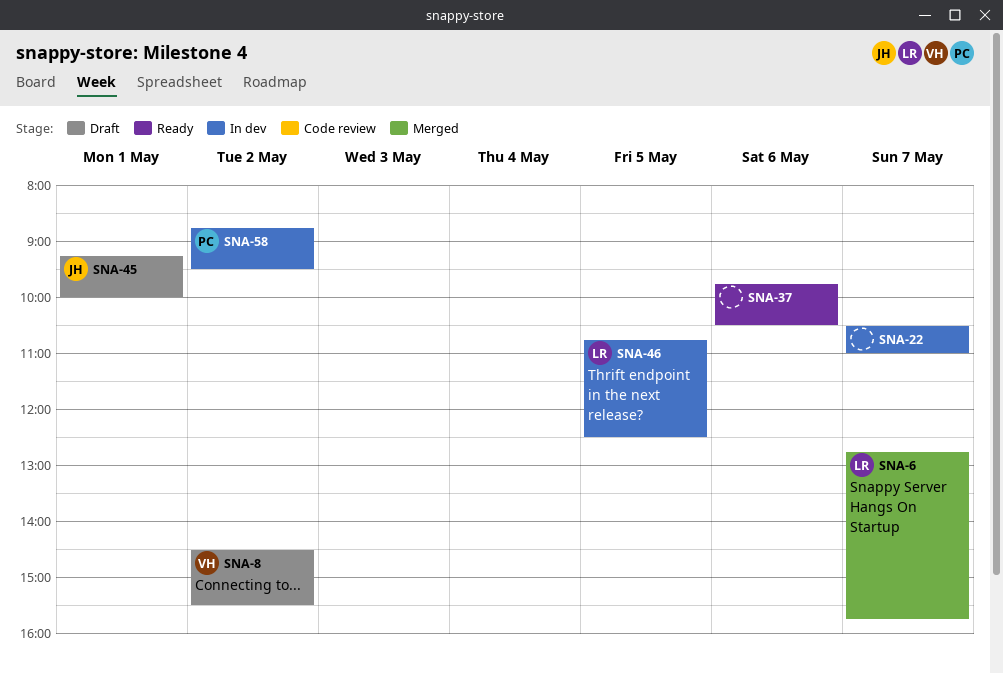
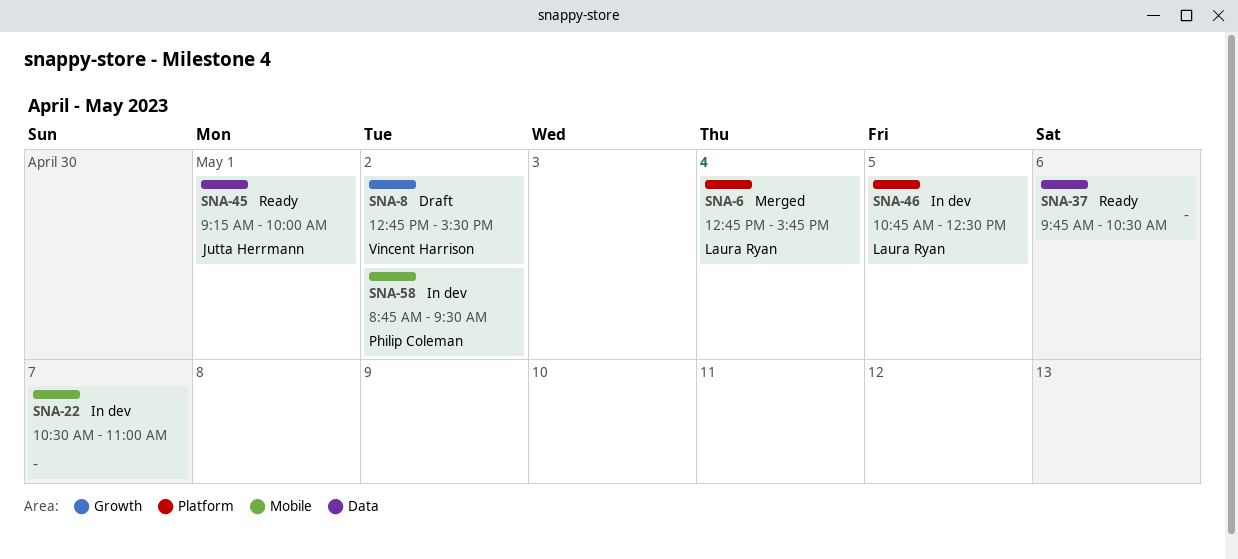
SNA-6, day: May 7 -> May 4
SNA-8, begins: 14:30 -> 12:45
SNA-45, status: Draft -> Ready

